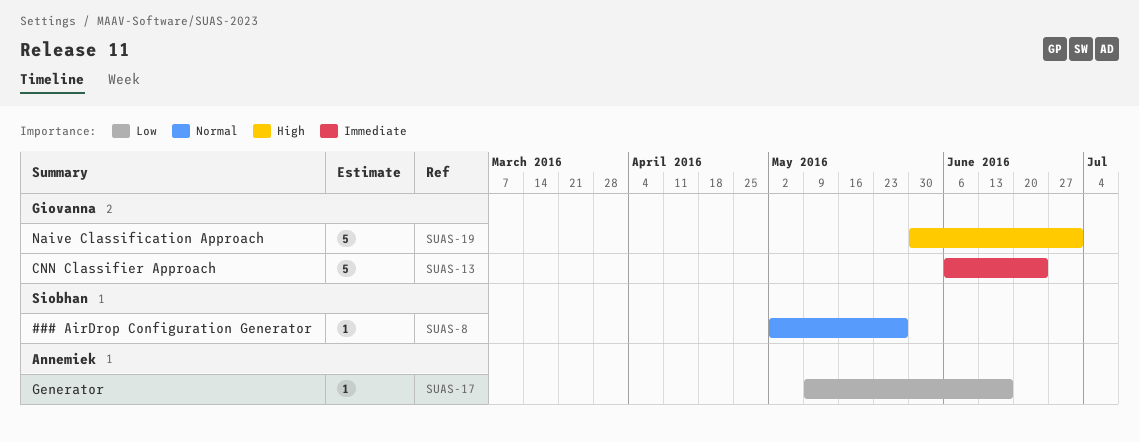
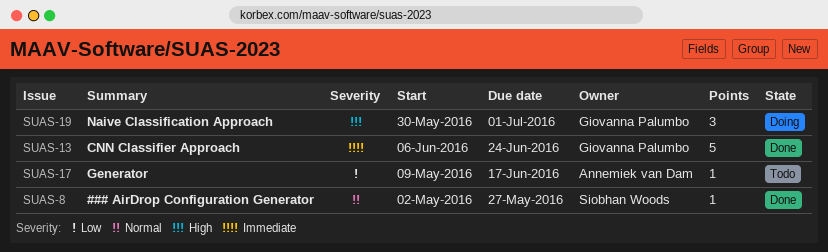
SUAS-19, estimate: 5 -> 3

